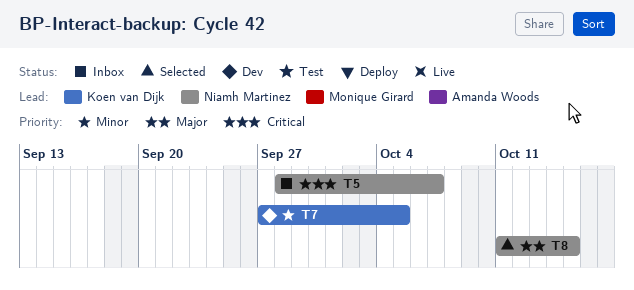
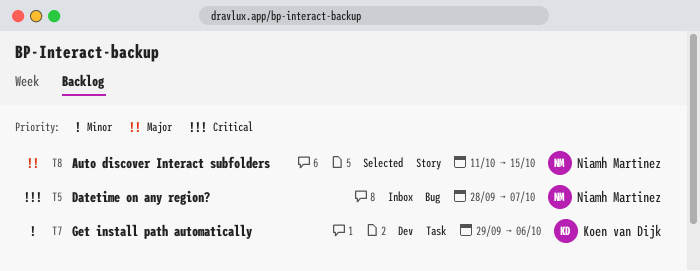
T7, start: Sep 27 -> Sep 29
T7, due: Oct 5 -> Oct 6

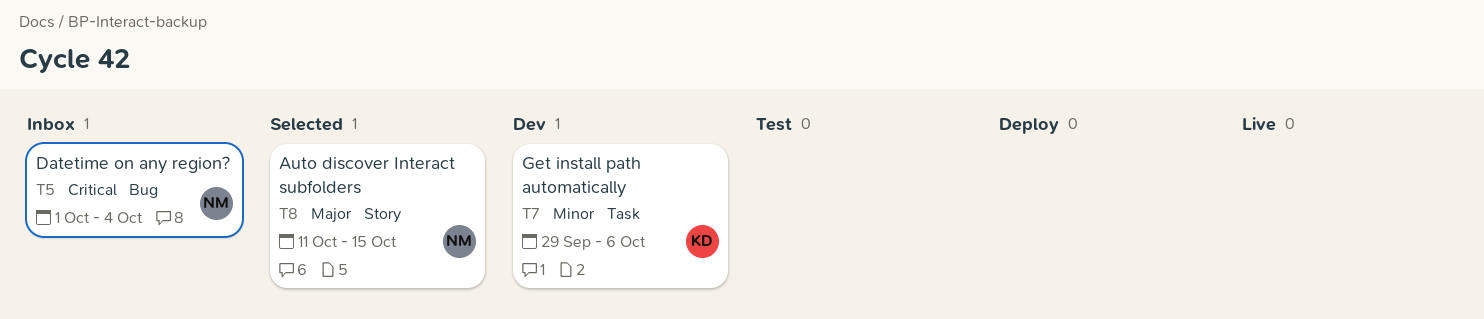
T5, start: Sep 28 -> Oct 1
T5, due: Oct 7 -> Oct 4

